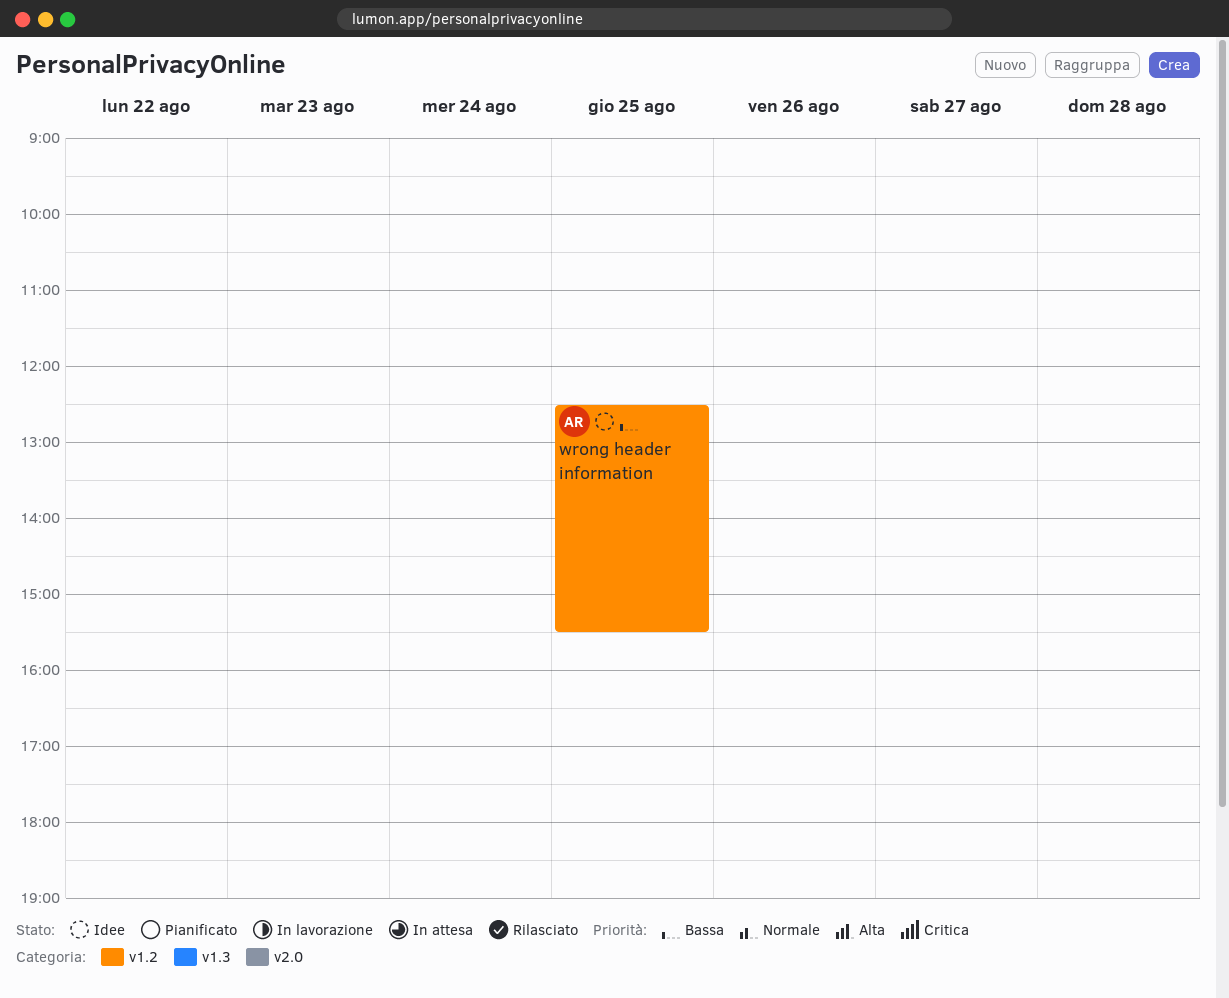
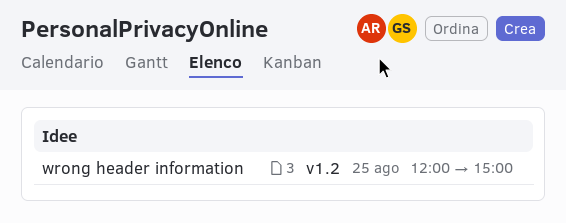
wrong header information, begins: 12:30 -> 12:00
wrong header information, ends: 15:30 -> 15:00

